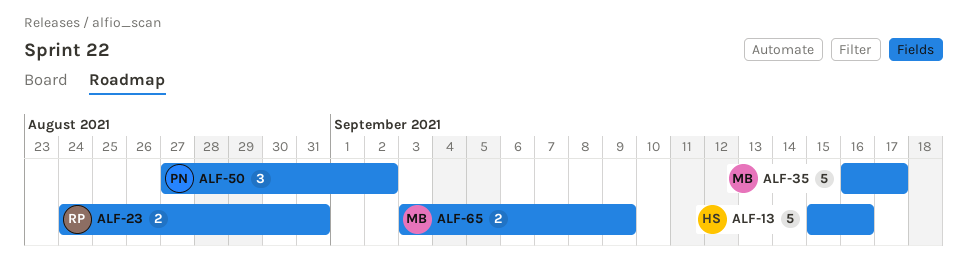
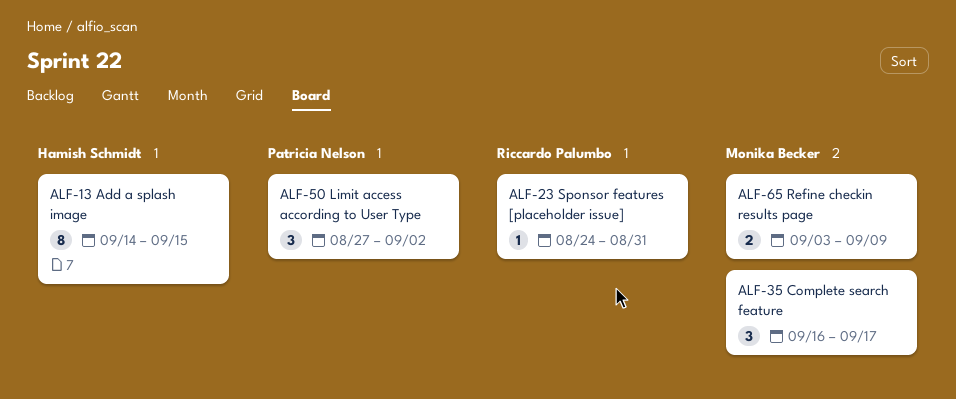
ALF-13, estimate: 5 -> 8
ALF-13, start: Sep 15 -> Sep 14
ALF-13, due: Sep 16 -> Sep 15
ALF-23, estimate: 2 -> 1
ALF-35, estimate: 5 -> 3

